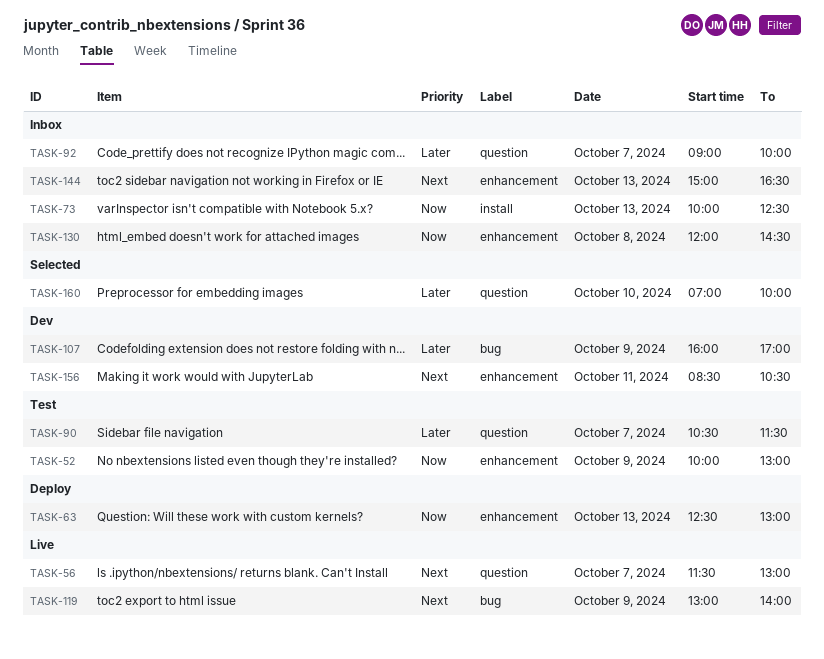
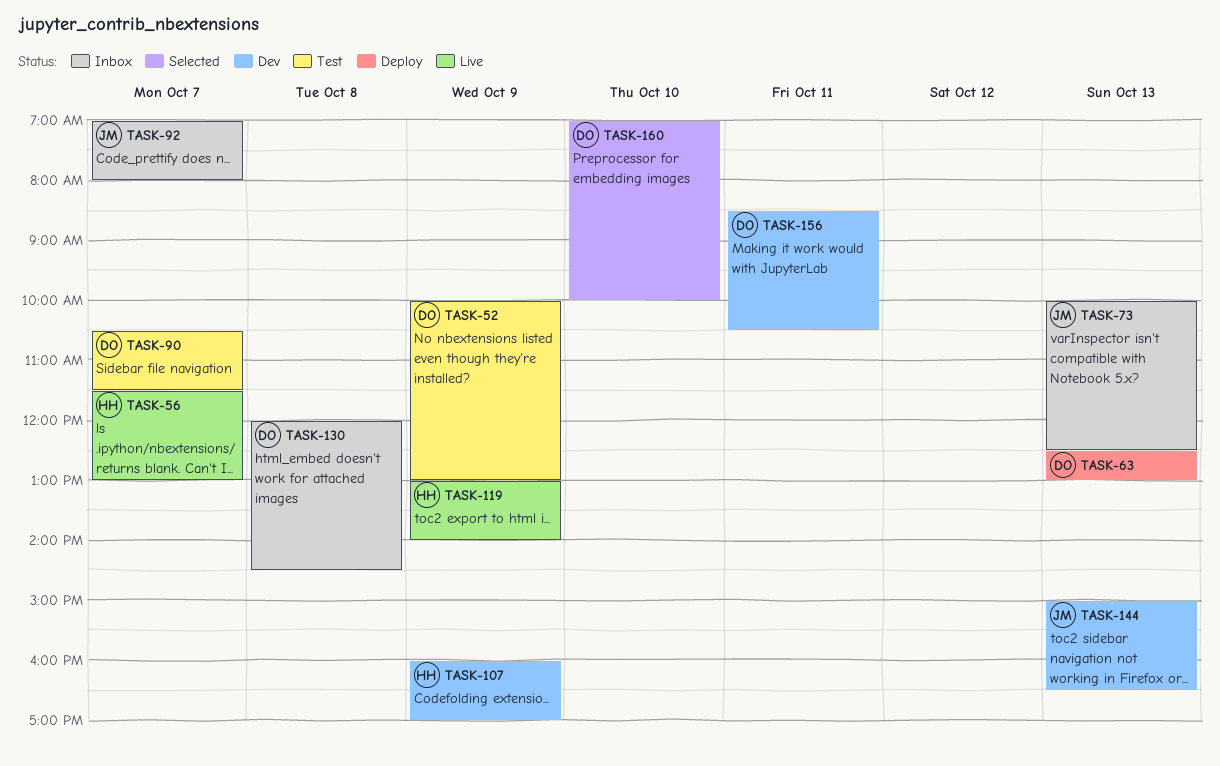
TASK-92, begins: 09:00 -> 07:00
TASK-92, ends: 10:00 -> 08:00
TASK-144, status: Inbox -> Dev

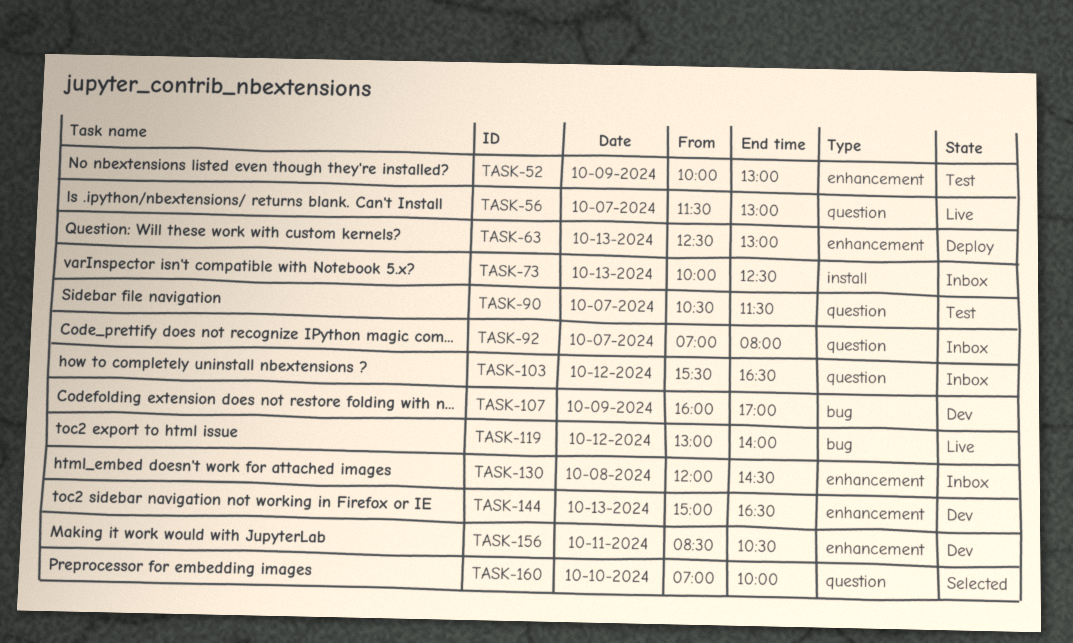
TASK-103: none -> present
TASK-119, day: Oct 9 -> Oct 12

